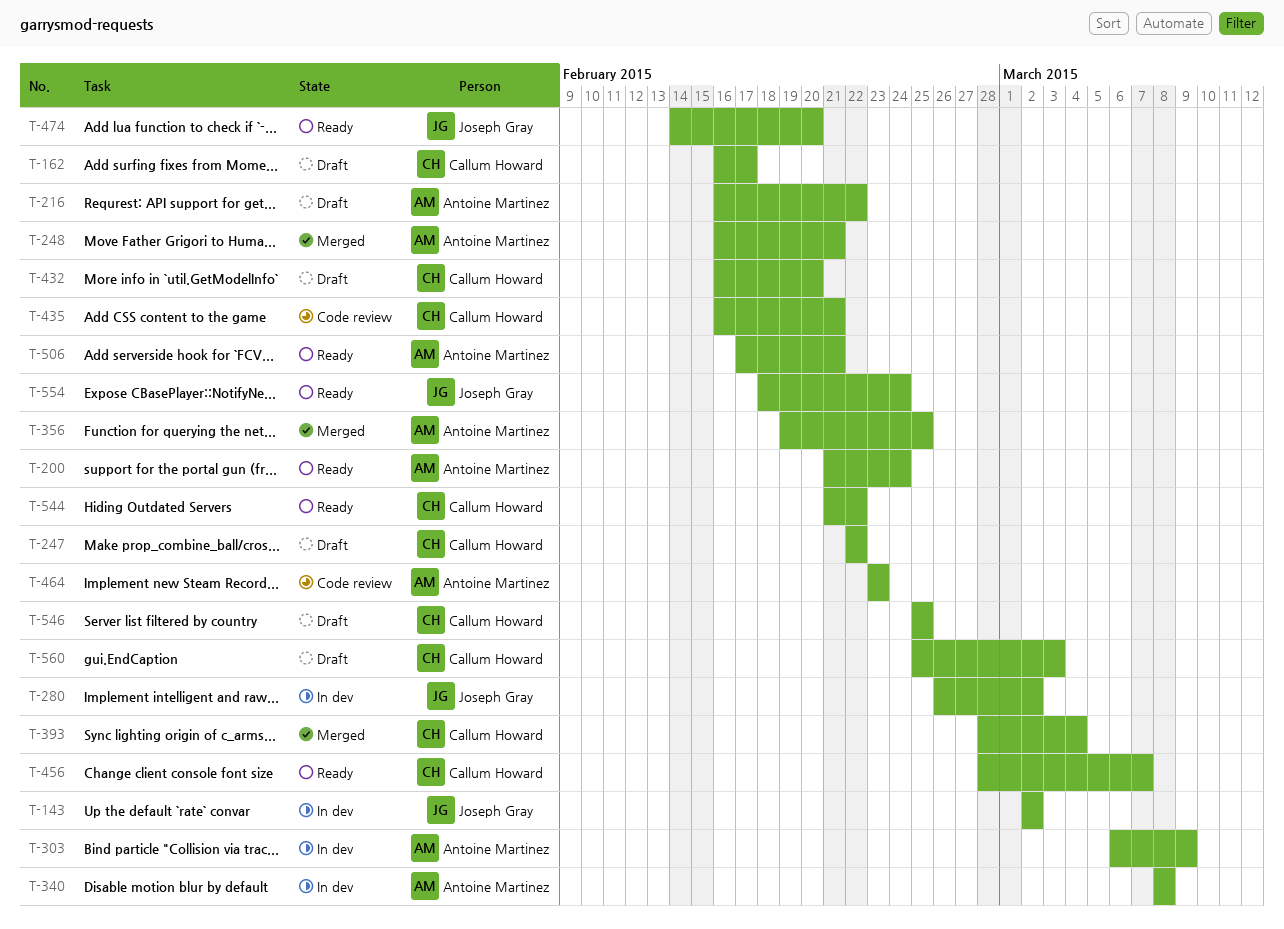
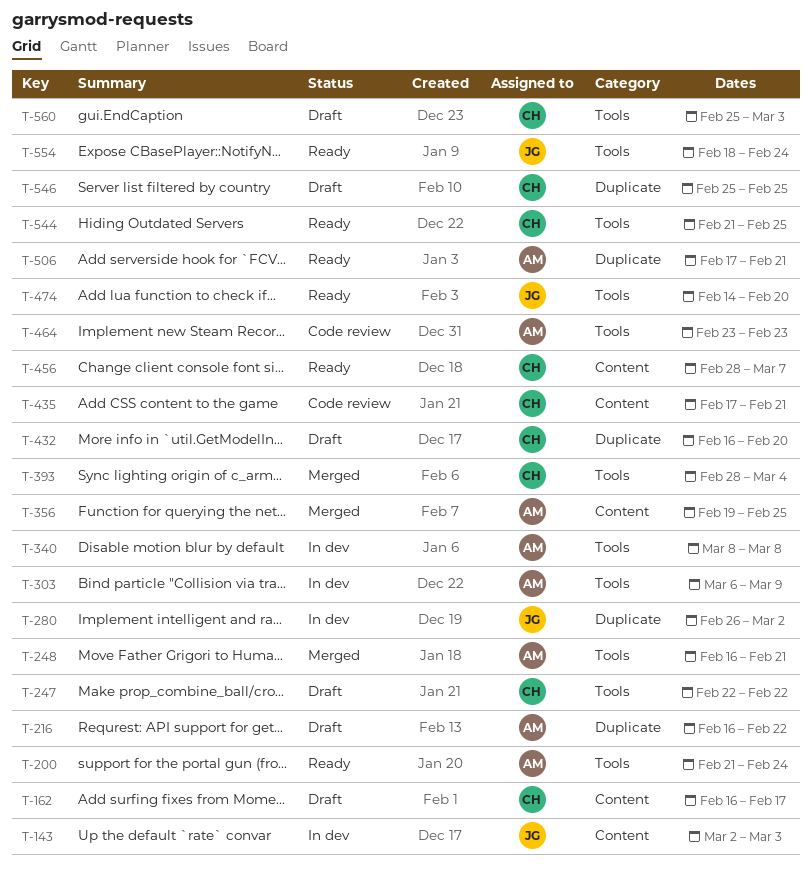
T-143, due: Mar 2 -> Mar 3
T-435, start: Feb 16 -> Feb 17
T-544, due: Feb 22 -> Feb 25

